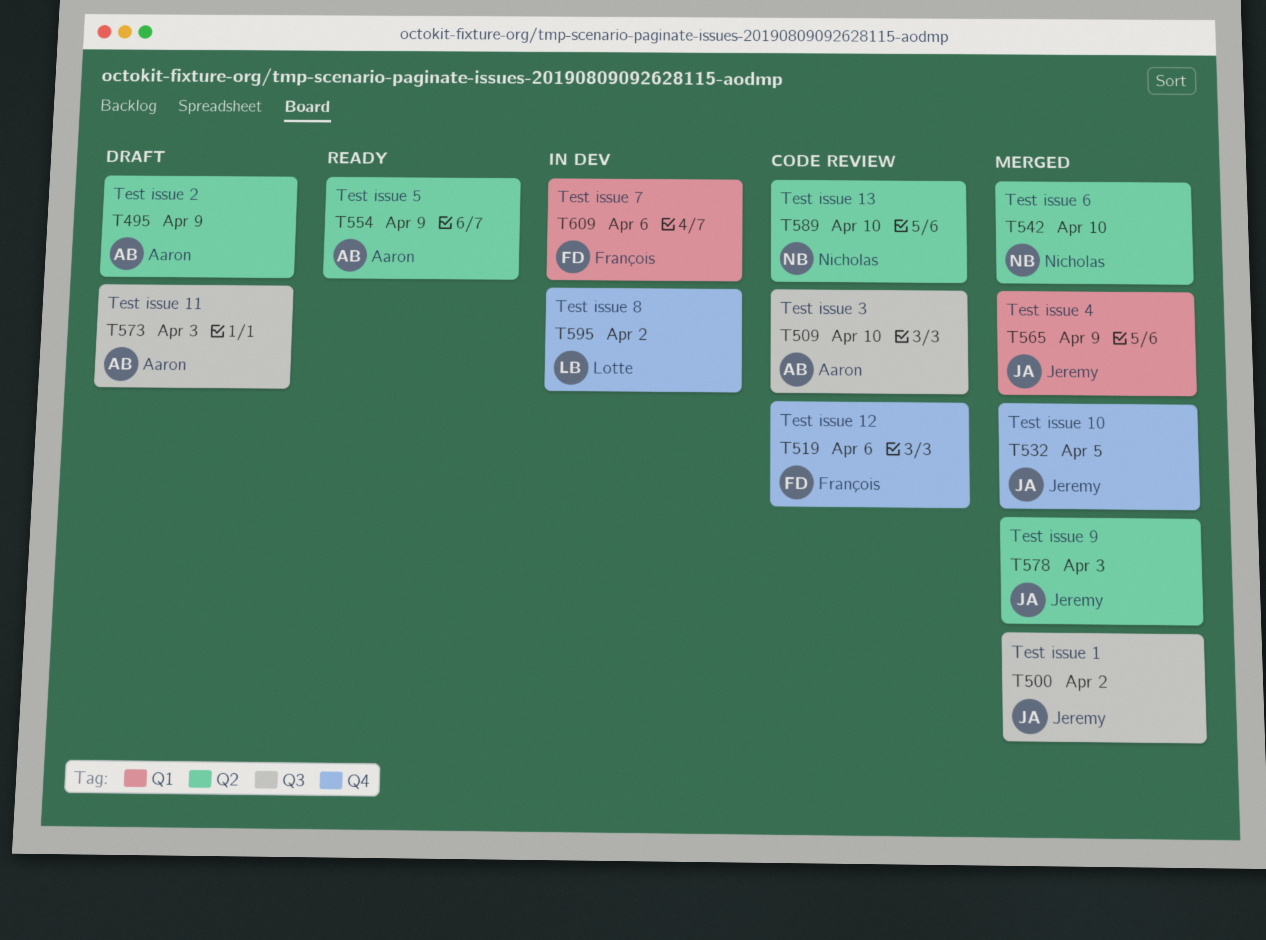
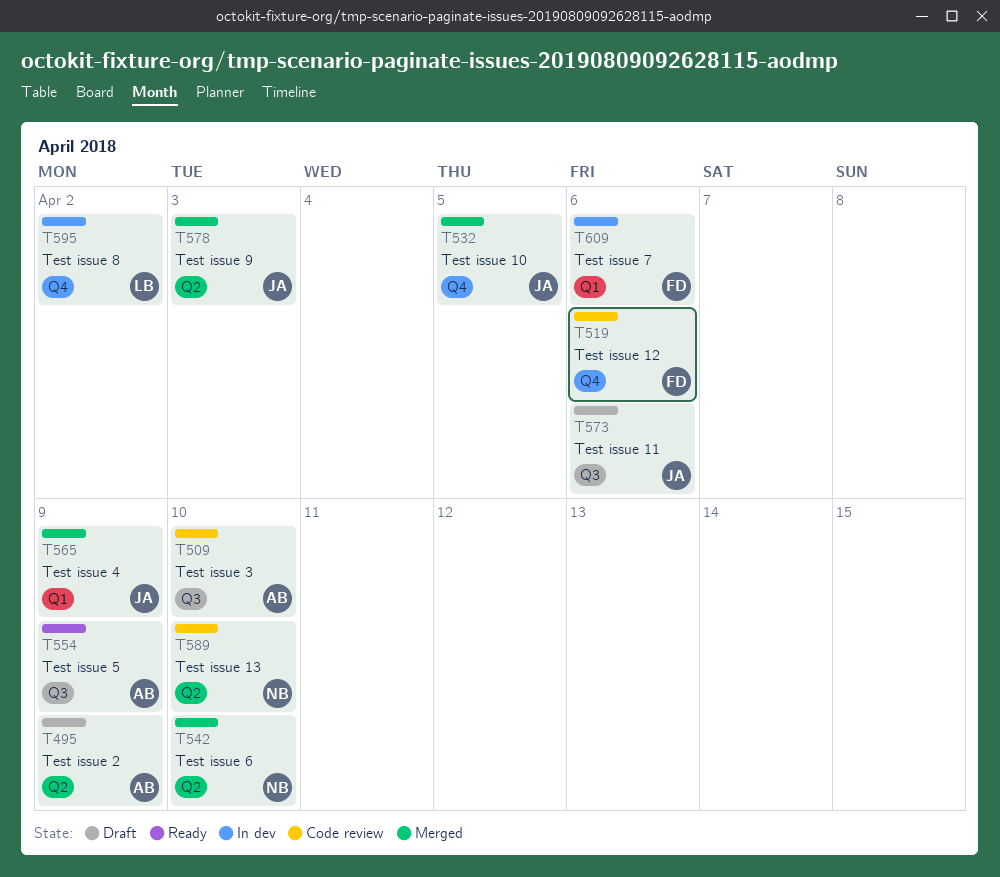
T500: present -> none
T554, label: Q2 -> Q3
T573, owner: Aaron -> Jeremy
T573, due: Apr 3 -> Apr 6

